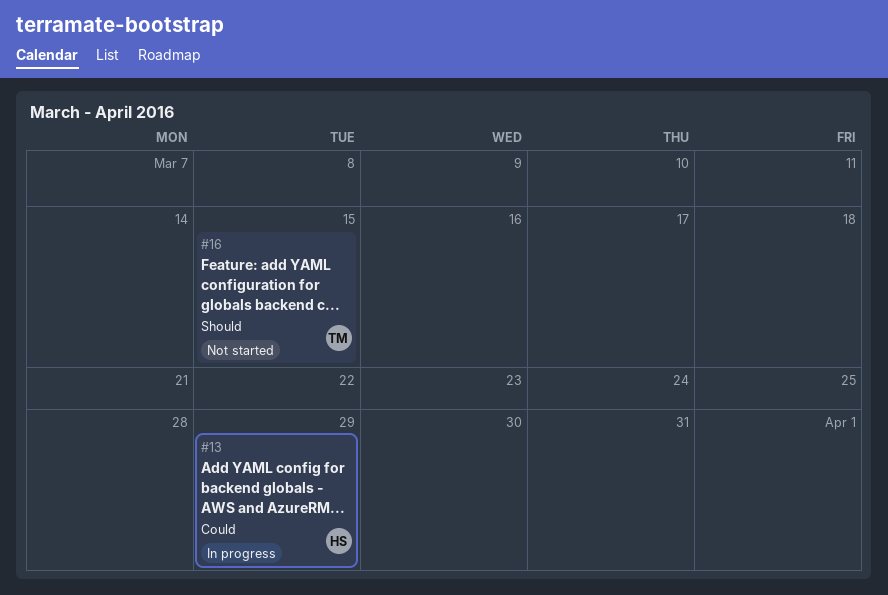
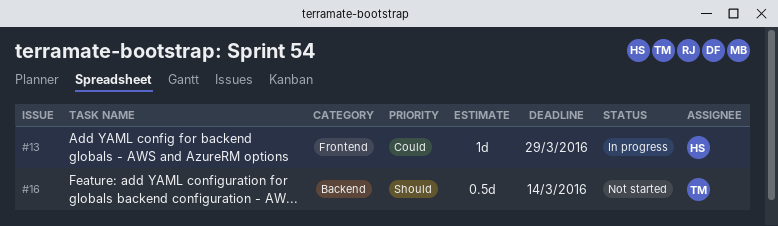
#16, due: Mar 15 -> Mar 14

